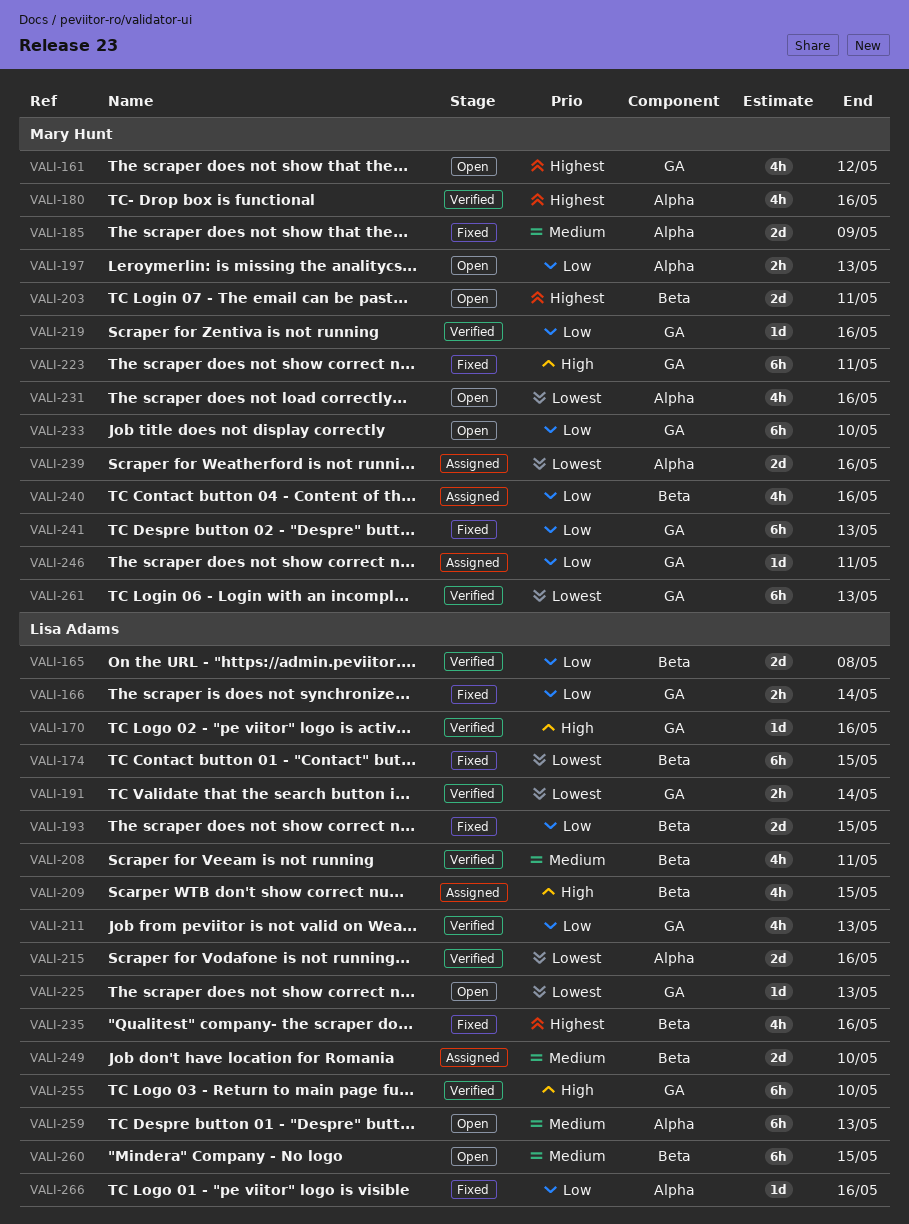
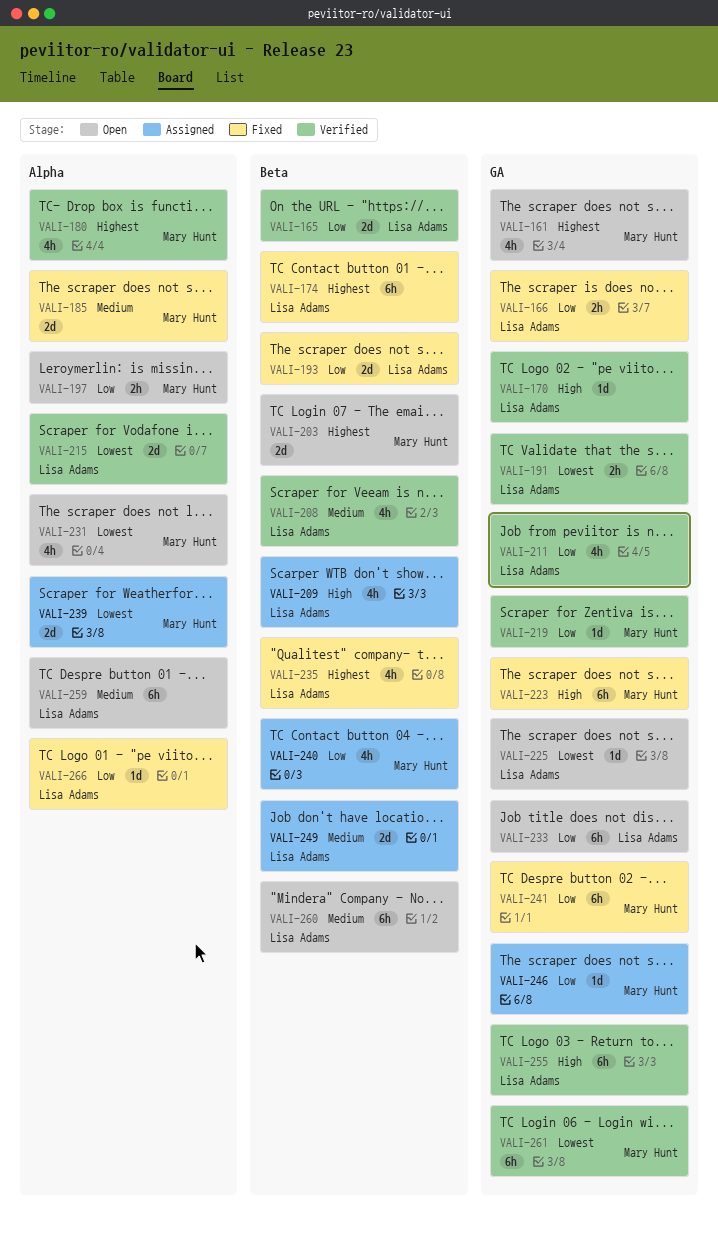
VALI-174, priority: Lowest -> Highest
VALI-233, owner: Mary Hunt -> Lisa Adams

